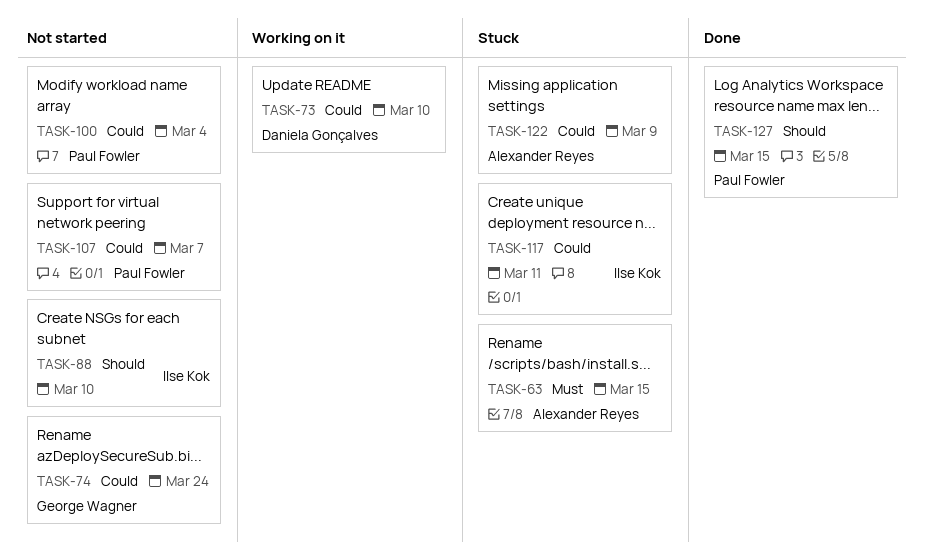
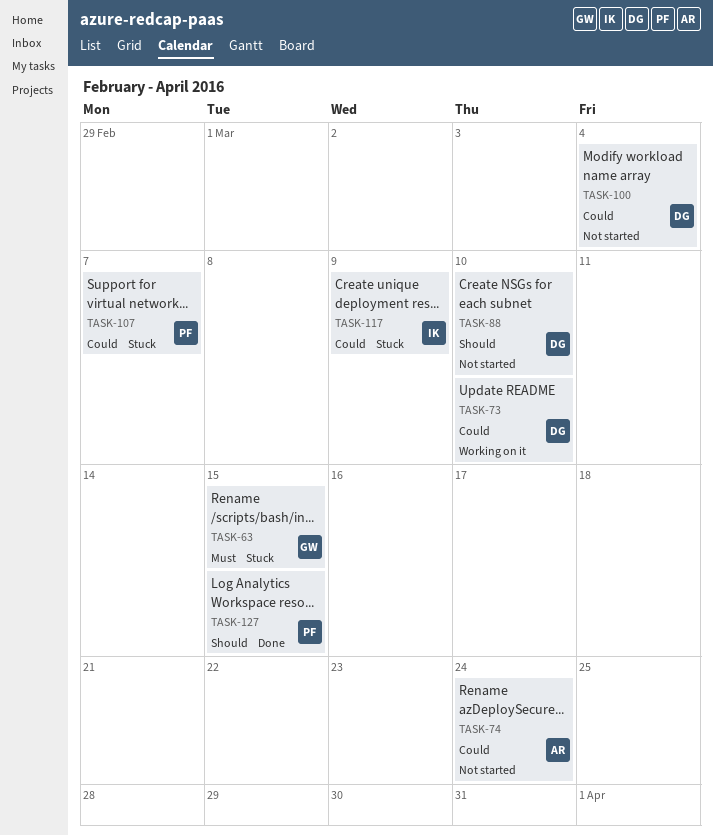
TASK-63, owner: Alexander Reyes -> George Wagner
TASK-74, owner: George Wagner -> Alexander Reyes
TASK-88, owner: Ilse Kok -> Daniela Gonçalves
TASK-100, owner: Paul Fowler -> Daniela Gonçalves
TASK-107, status: Not started -> Stuck
TASK-117, due: Mar 11 -> Mar 9
TASK-122: present -> none

